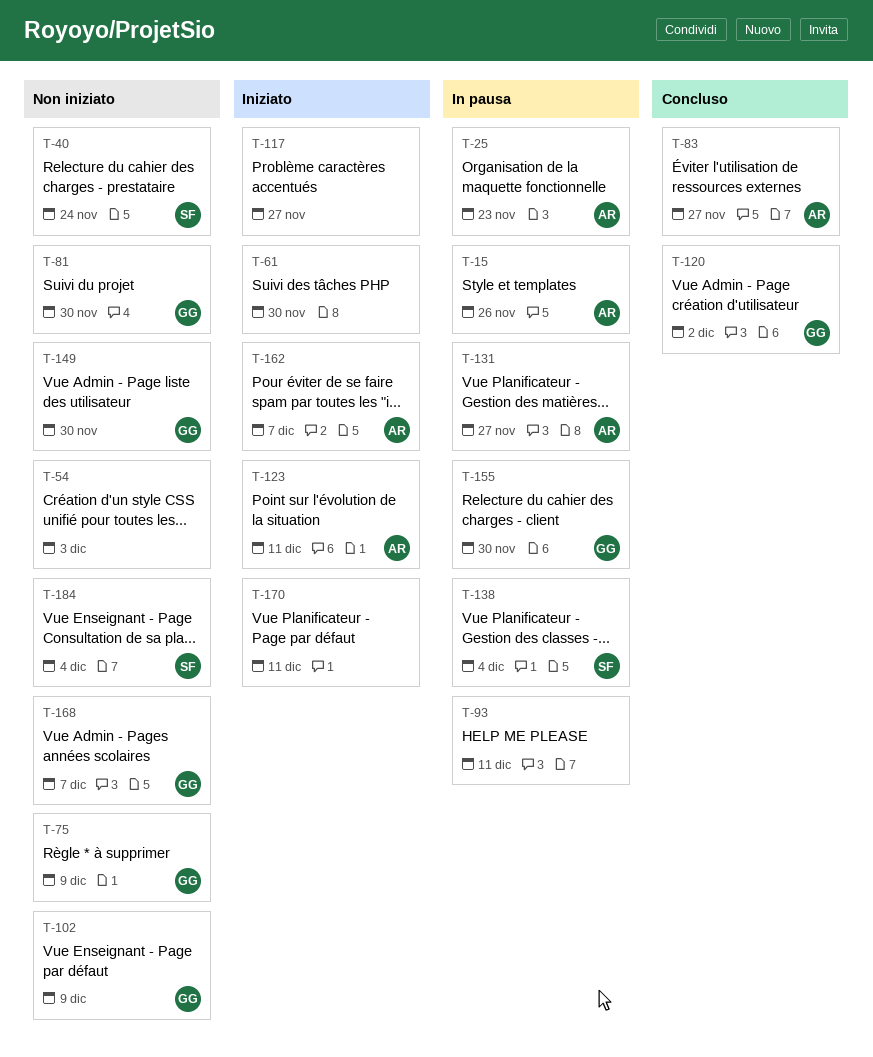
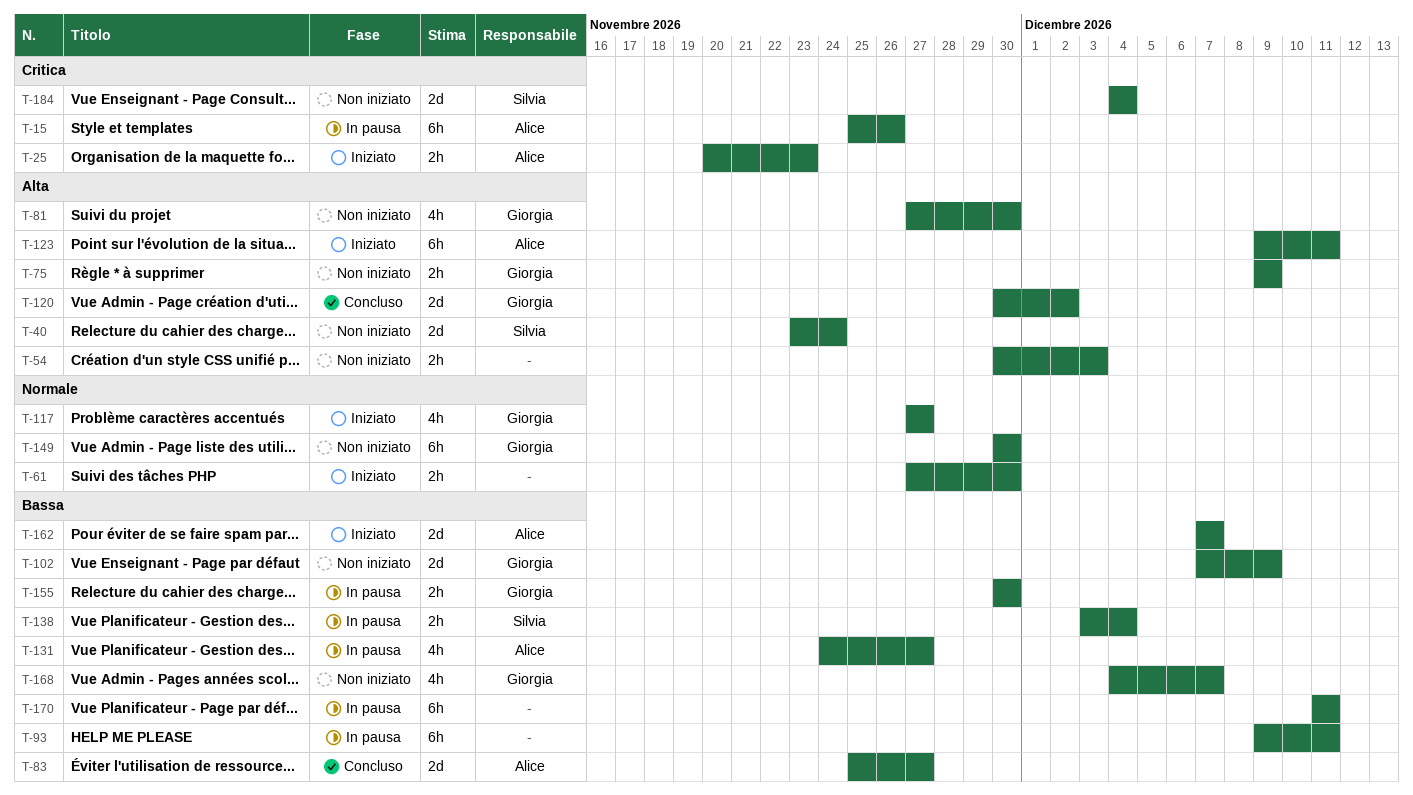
T-25, status: In pausa -> Iniziato
T-117, owner: none -> Giorgia
T-170, status: Iniziato -> In pausa

